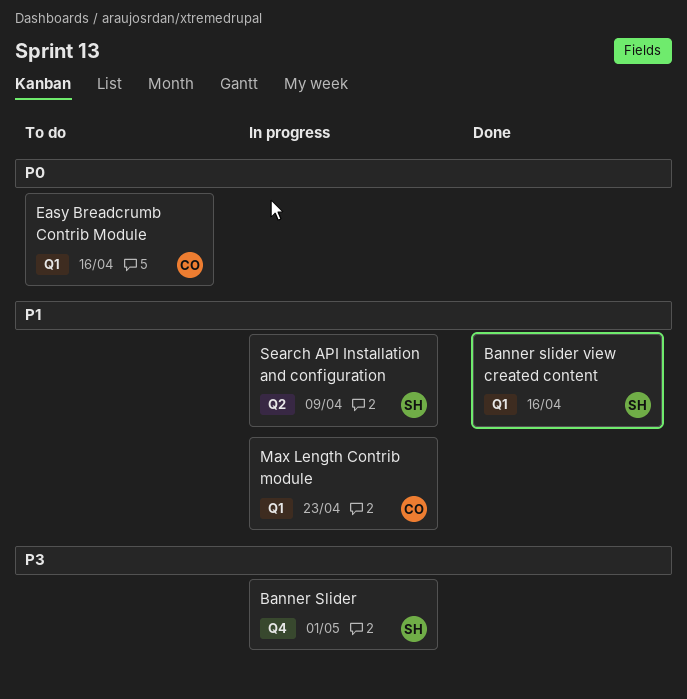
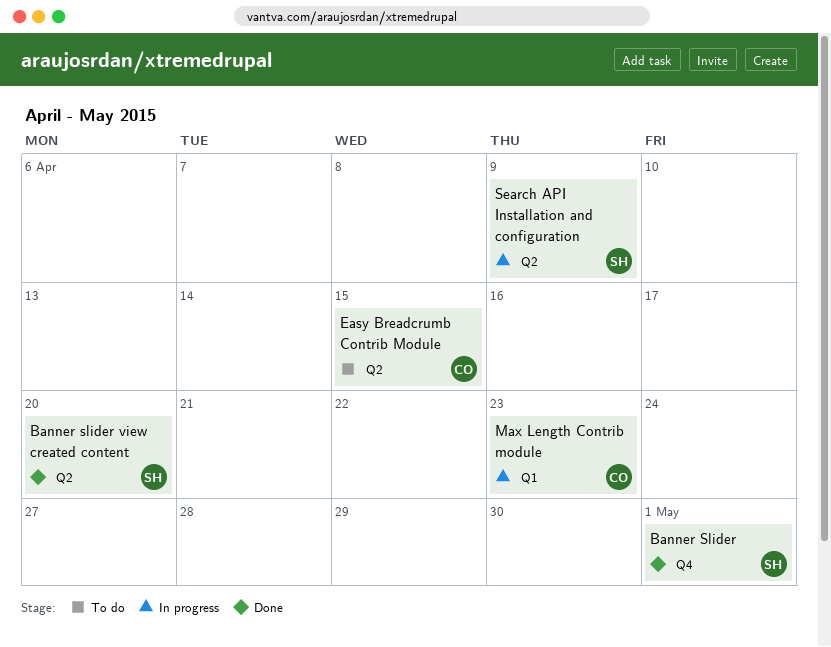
Banner Slider, status: In progress -> Done
Banner slider view created content, label: Q1 -> Q2
Banner slider view created content, due: Apr 16 -> Apr 20
Easy Breadcrumb Contrib Module, label: Q1 -> Q2
Easy Breadcrumb Contrib Module, due: Apr 16 -> Apr 15

